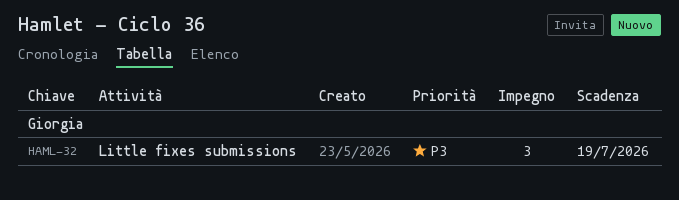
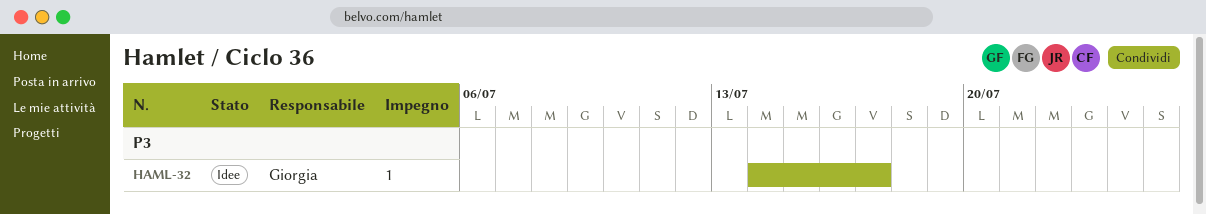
HAML-32, estimate: 3 -> 1
HAML-32, due: Jul 19 -> Jul 17

